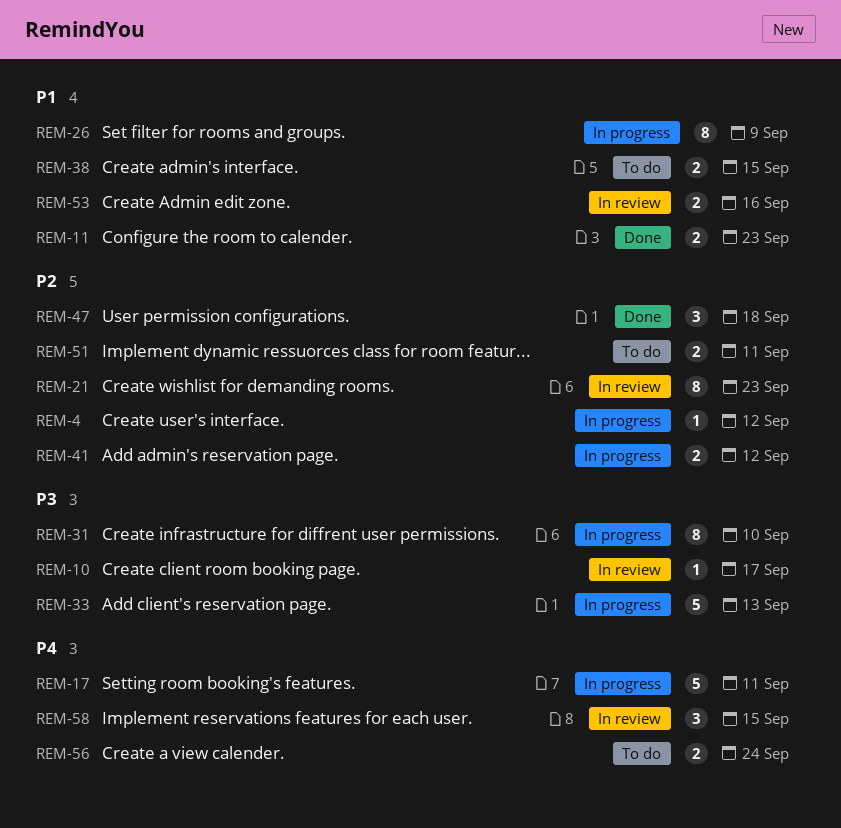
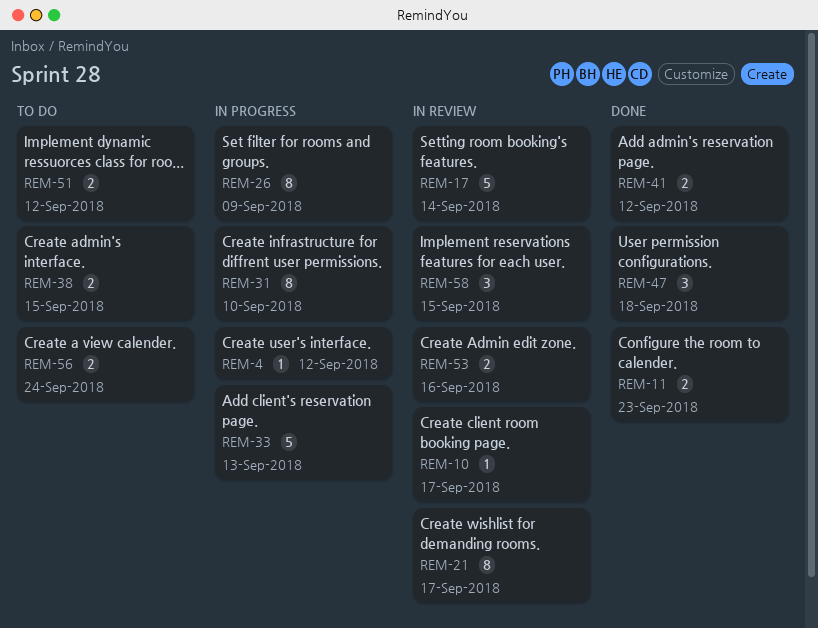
REM-17, status: In progress -> In review
REM-17, due: Sep 11 -> Sep 14
REM-21, due: Sep 23 -> Sep 17
REM-41, status: In progress -> Done
REM-51, due: Sep 11 -> Sep 12

